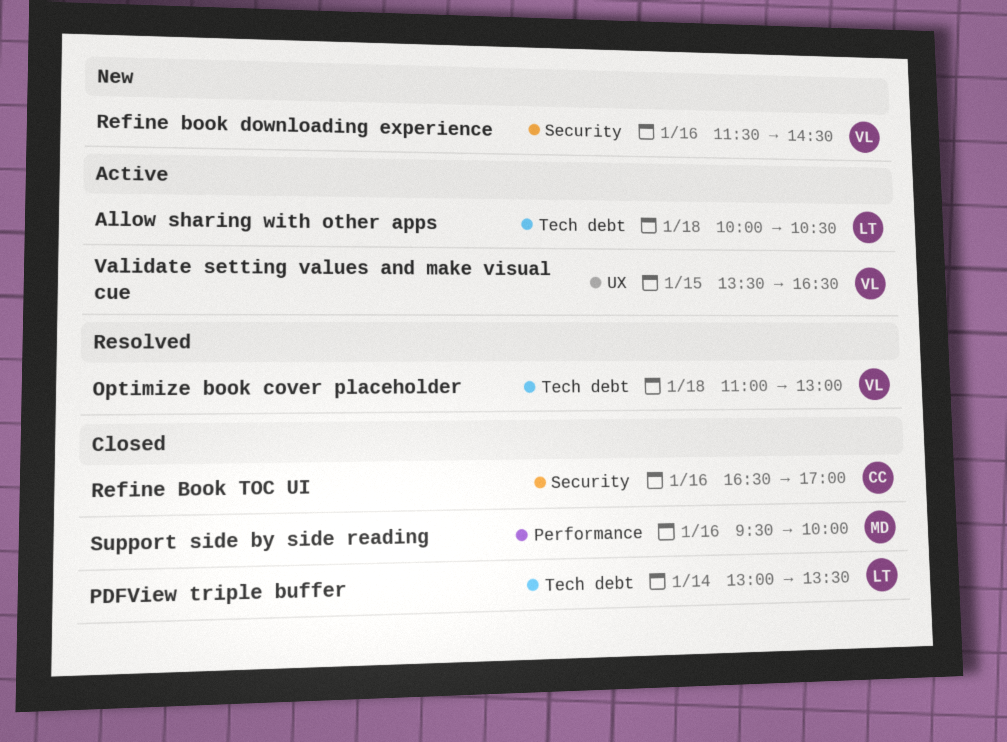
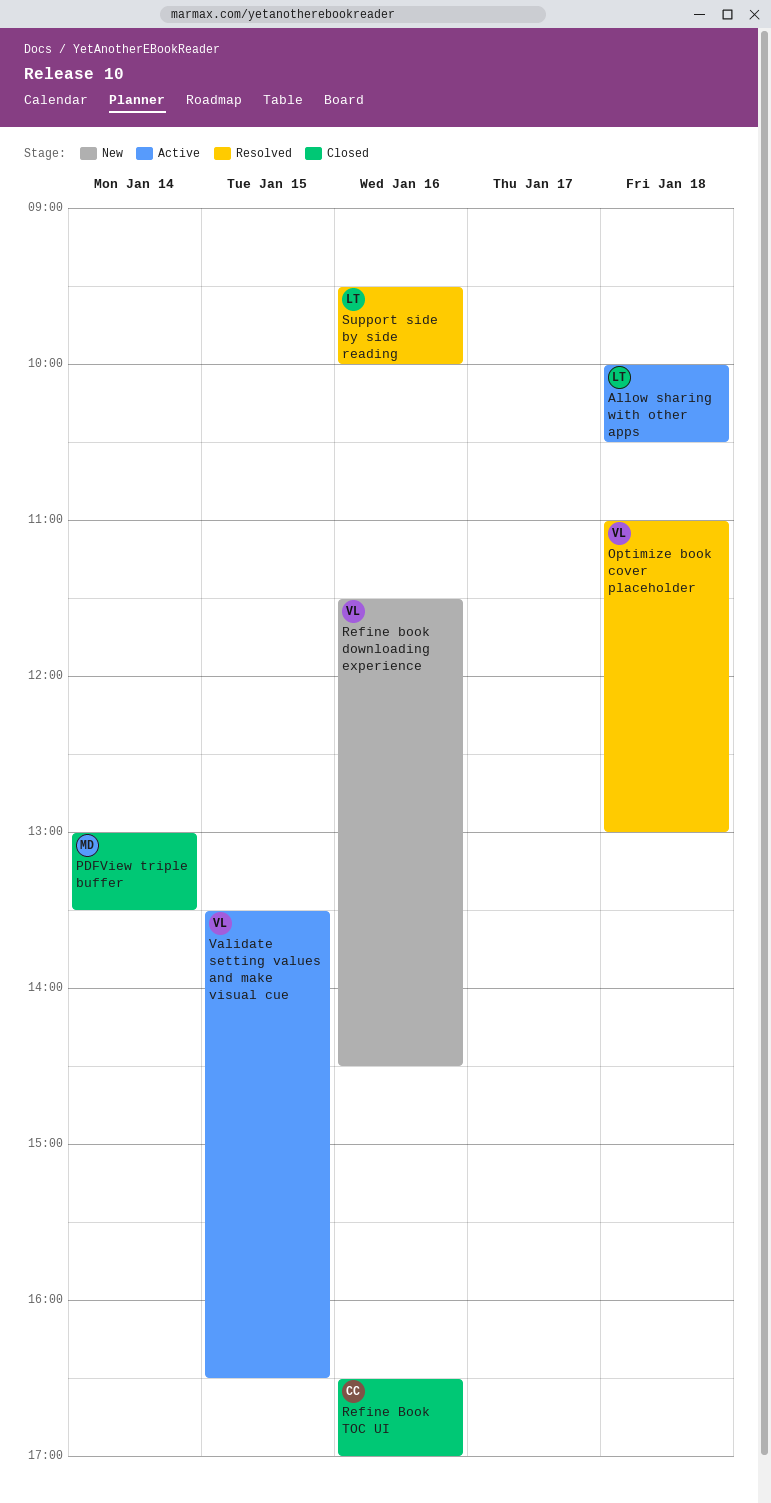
PDFView triple buffer, owner: LT -> MD
Support side by side reading, status: Closed -> Resolved
Support side by side reading, owner: MD -> LT

